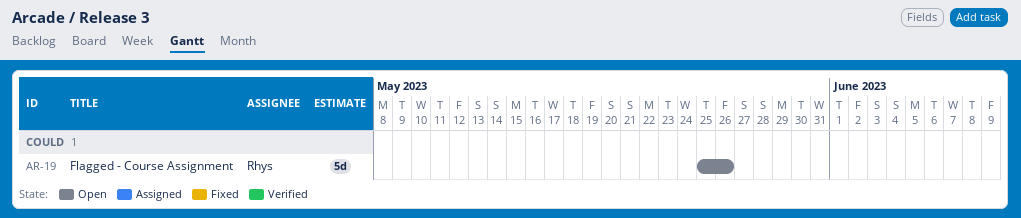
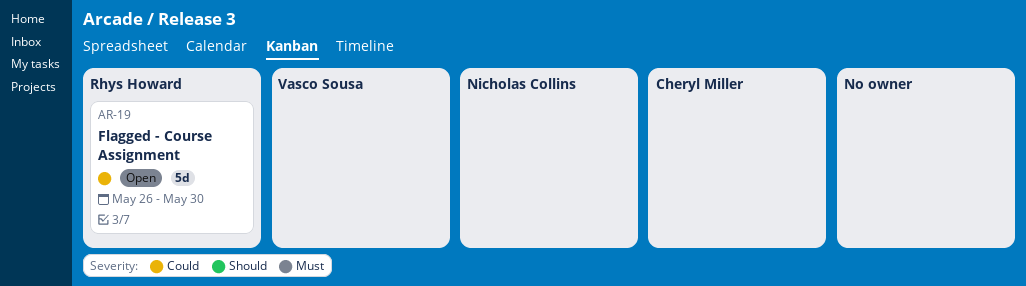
AR-19, start: May 25 -> May 26
AR-19, due: May 26 -> May 30

